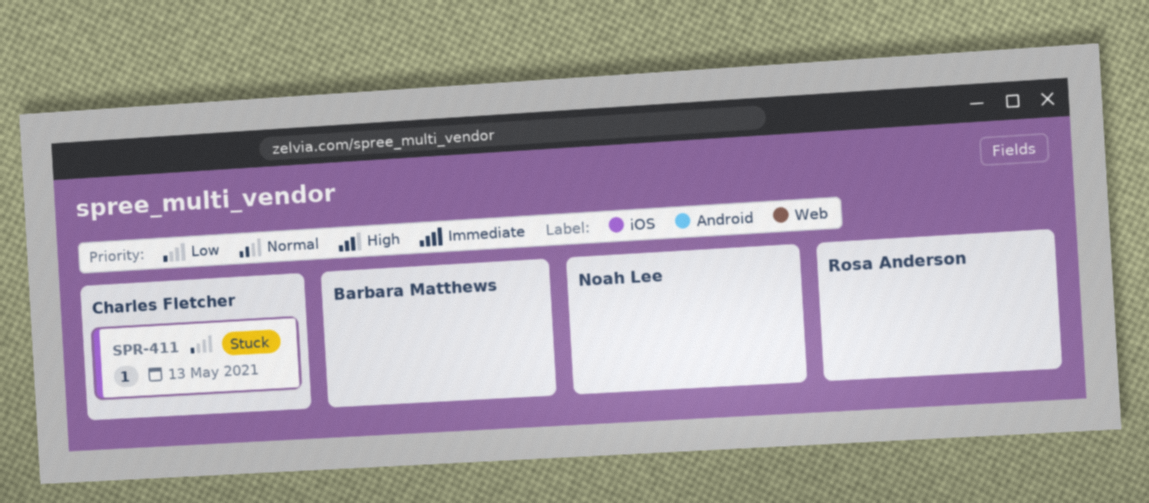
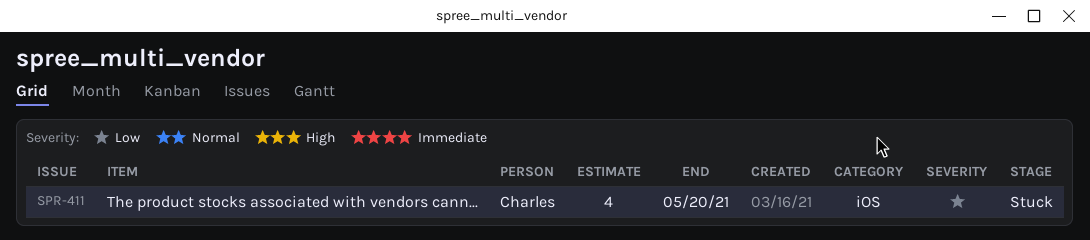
SPR-411, estimate: 1 -> 4
SPR-411, due: May 13 -> May 20

